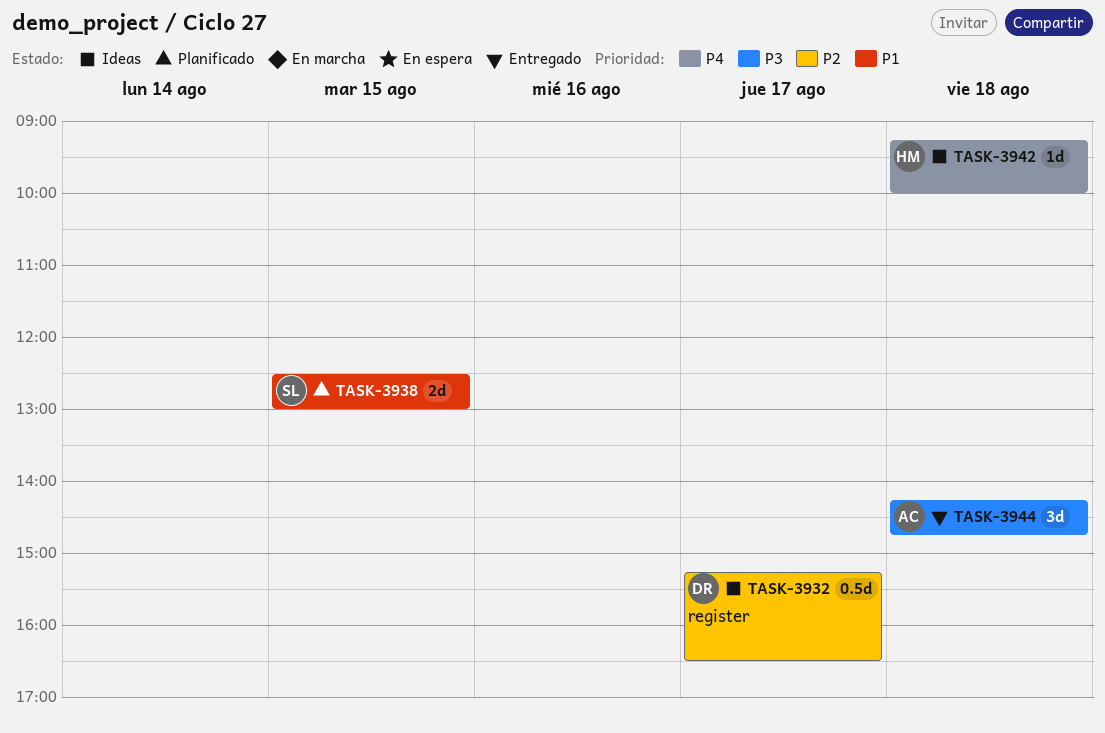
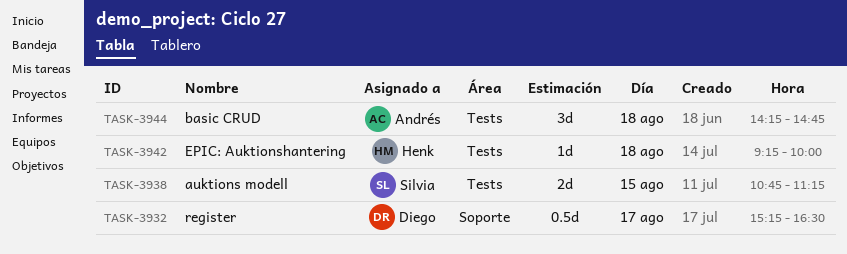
TASK-3938, begins: 12:30 -> 10:45
TASK-3938, ends: 13:00 -> 11:15

